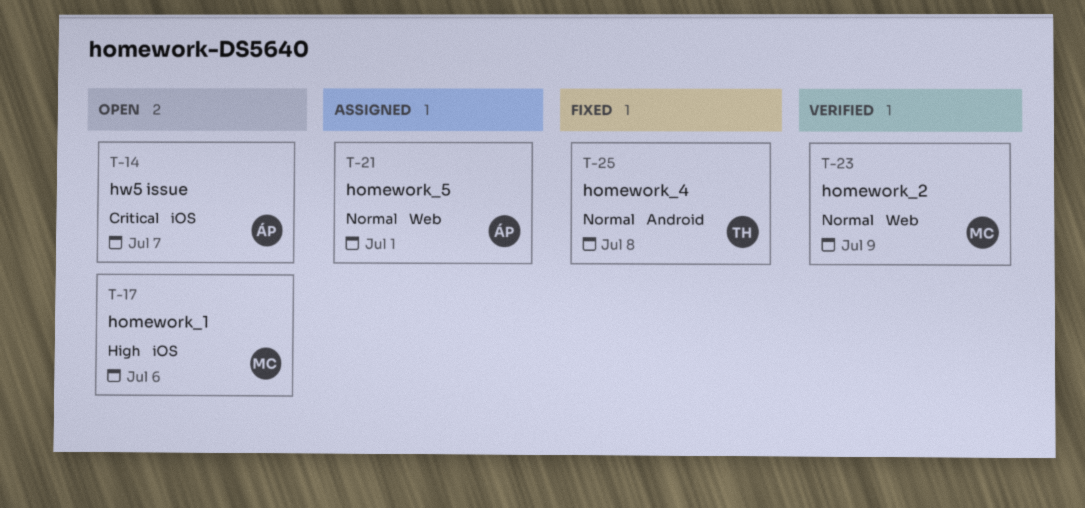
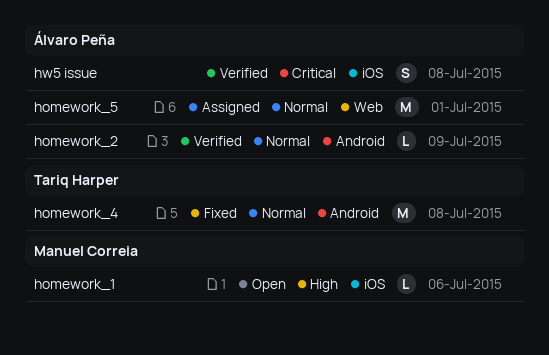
homework_2, owner: Manuel Correia -> Álvaro Peña
homework_2, label: Web -> Android
hw5 issue, status: Open -> Verified
hw5 issue, due: Jul 7 -> Jul 8

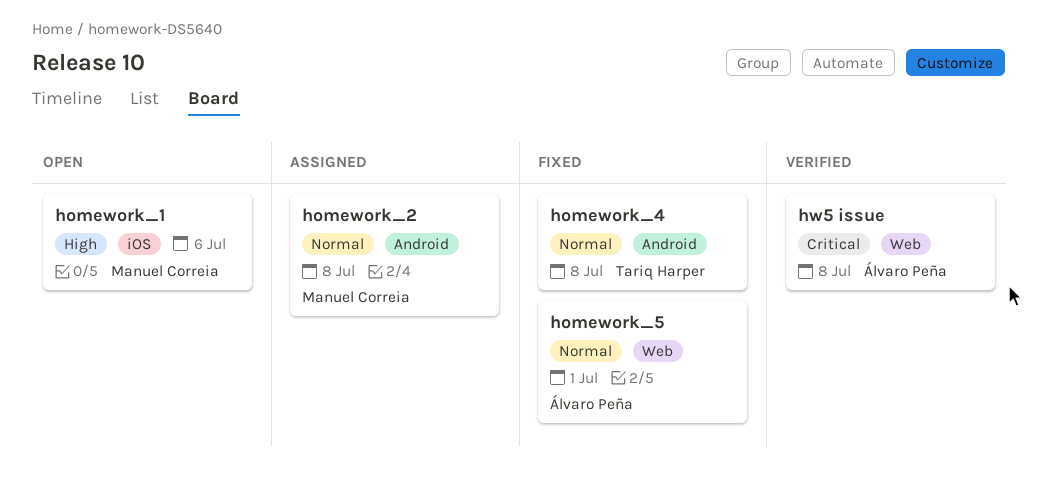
homework_2, status: Verified -> Assigned
homework_2, owner: Álvaro Peña -> Manuel Correia
homework_2, due: Jul 9 -> Jul 8
homework_5, status: Assigned -> Fixed
hw5 issue, label: iOS -> Web

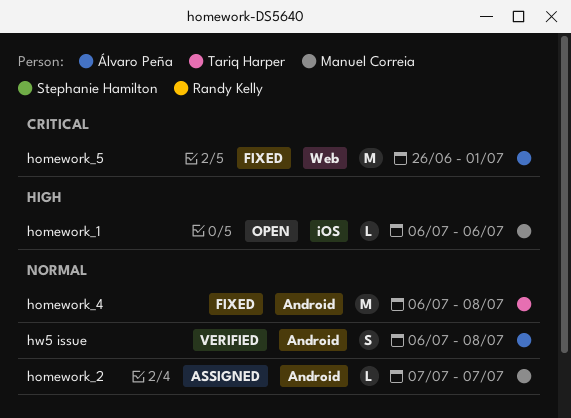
homework_2, due: Jul 8 -> Jul 7
homework_5, priority: Normal -> Critical
hw5 issue, priority: Critical -> Normal
hw5 issue, label: Web -> Android

